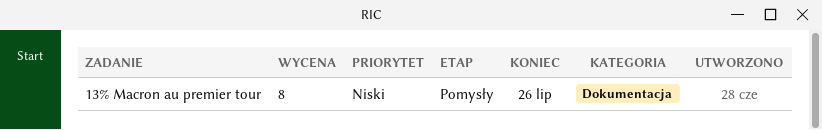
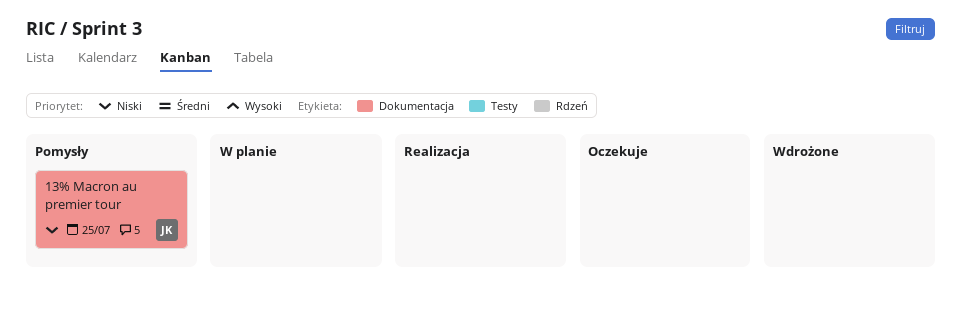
13% Macron au premier tour, due: Jul 26 -> Jul 25

